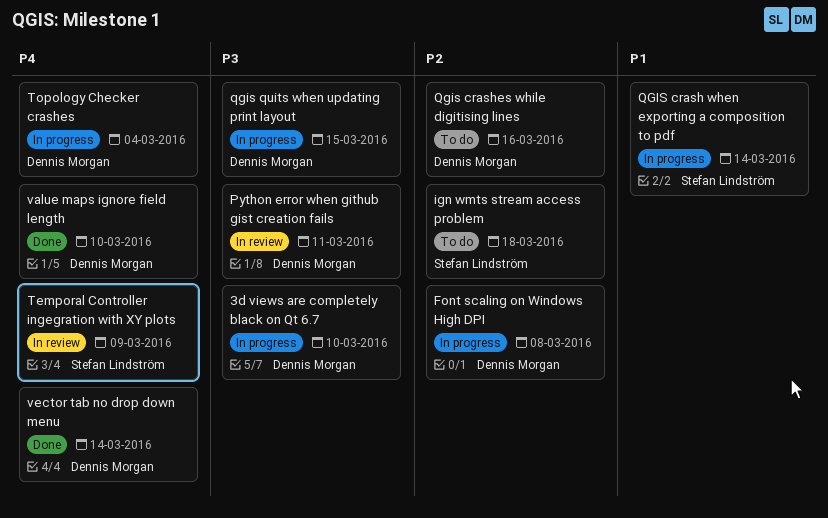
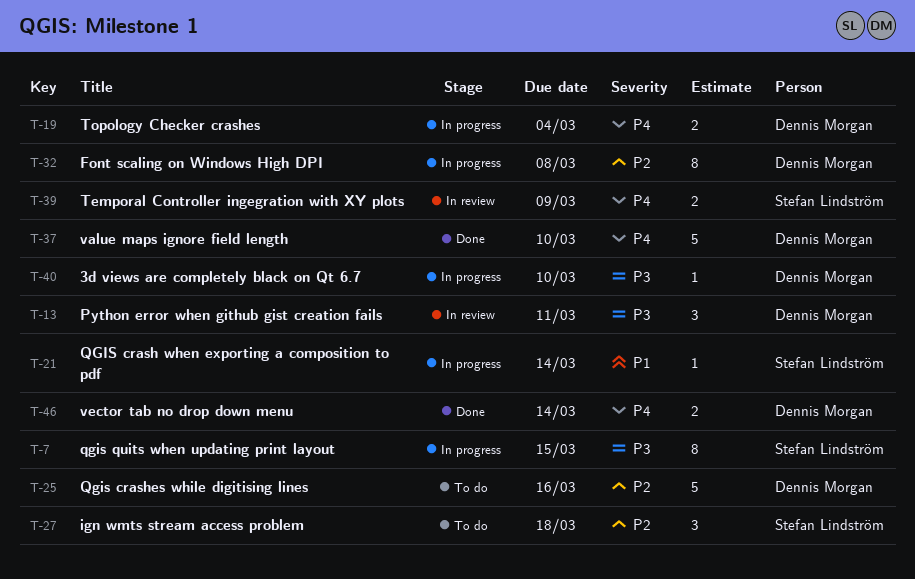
qgis quits when updating print layout, owner: Dennis Morgan -> Stefan Lindström

